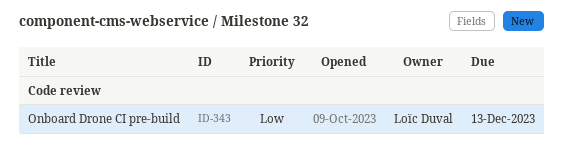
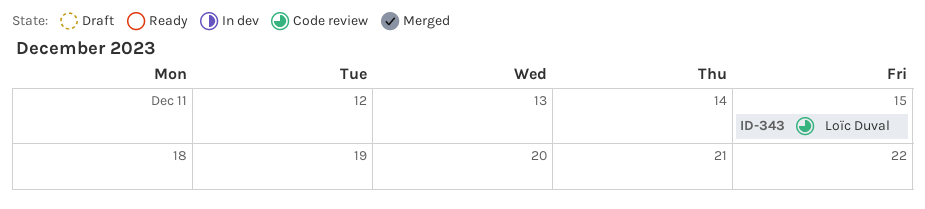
ID-343, due: Dec 13 -> Dec 15

